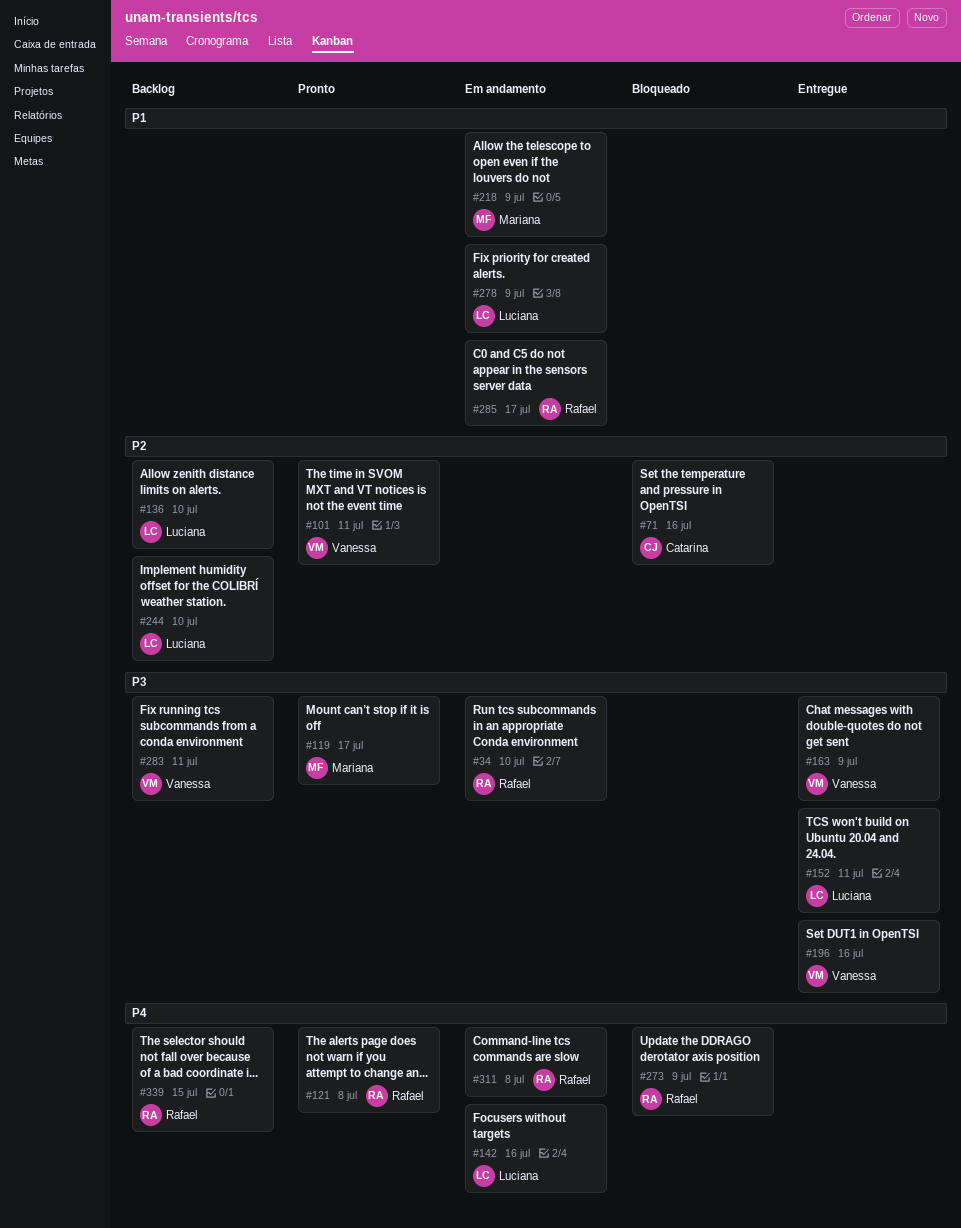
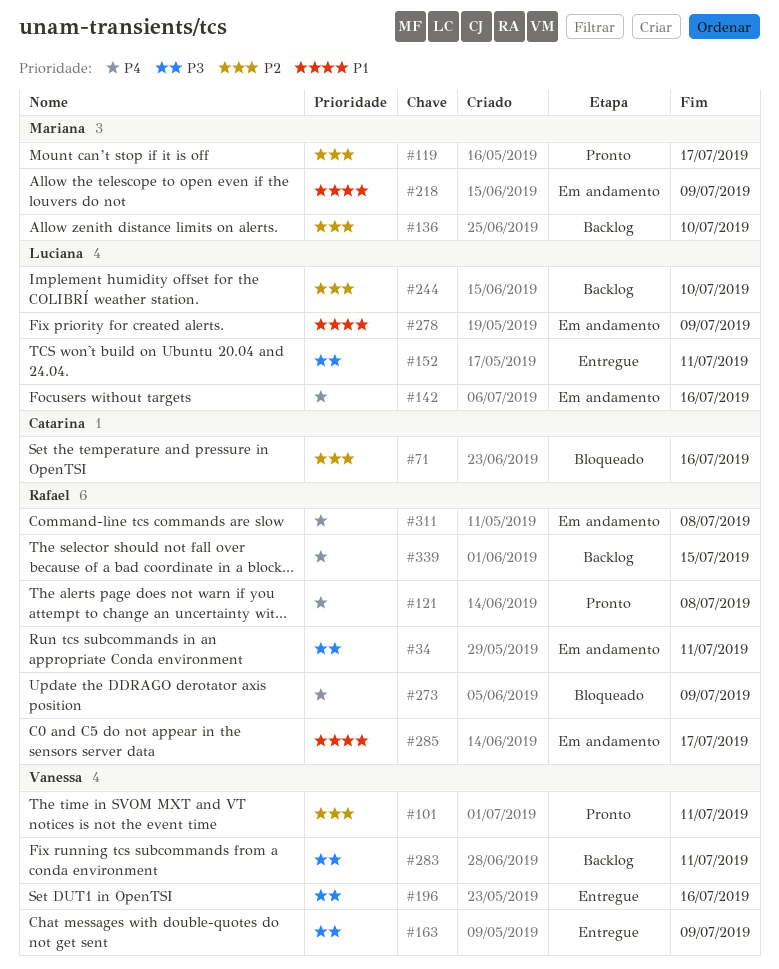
#34, due: Jul 10 -> Jul 11
#119, priority: P3 -> P2
#136, owner: Luciana -> Mariana

